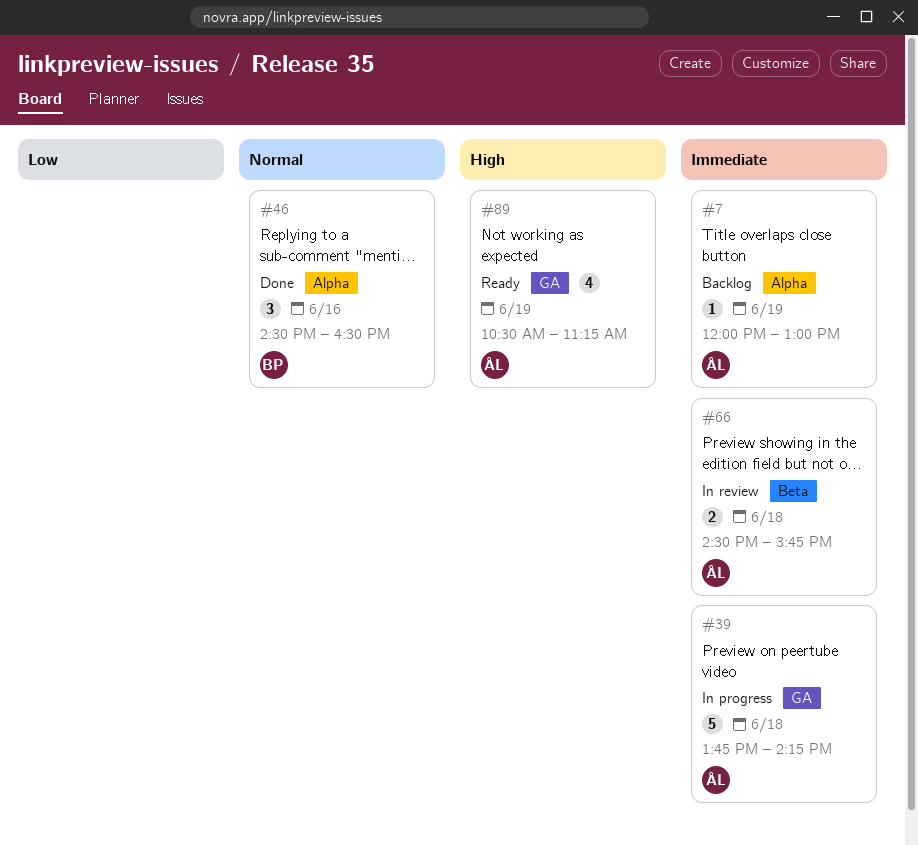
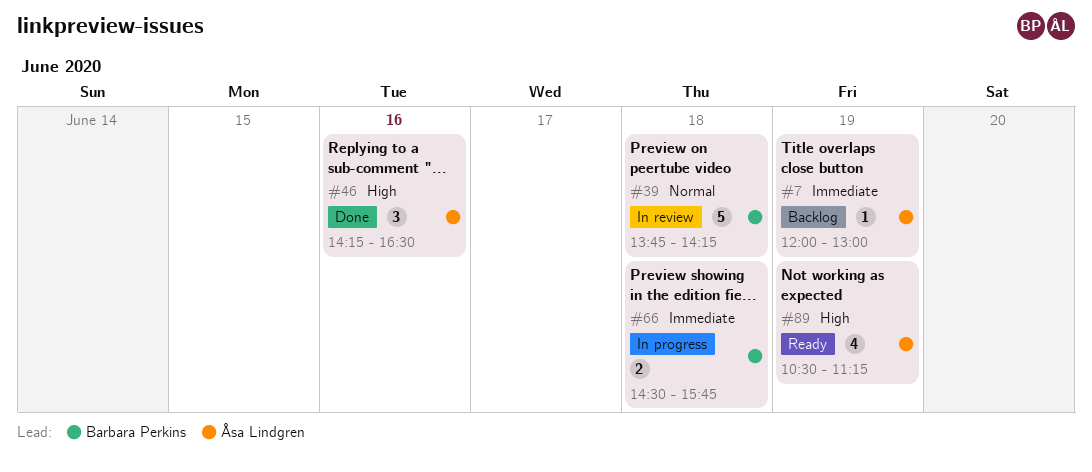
#39, status: In progress -> In review
#39, owner: Åsa Lindgren -> Barbara Perkins
#39, priority: Immediate -> Normal
#46, owner: Barbara Perkins -> Åsa Lindgren
#46, priority: Normal -> High
#46, begins: 14:30 -> 14:15
#66, status: In review -> In progress
#66, owner: Åsa Lindgren -> Barbara Perkins

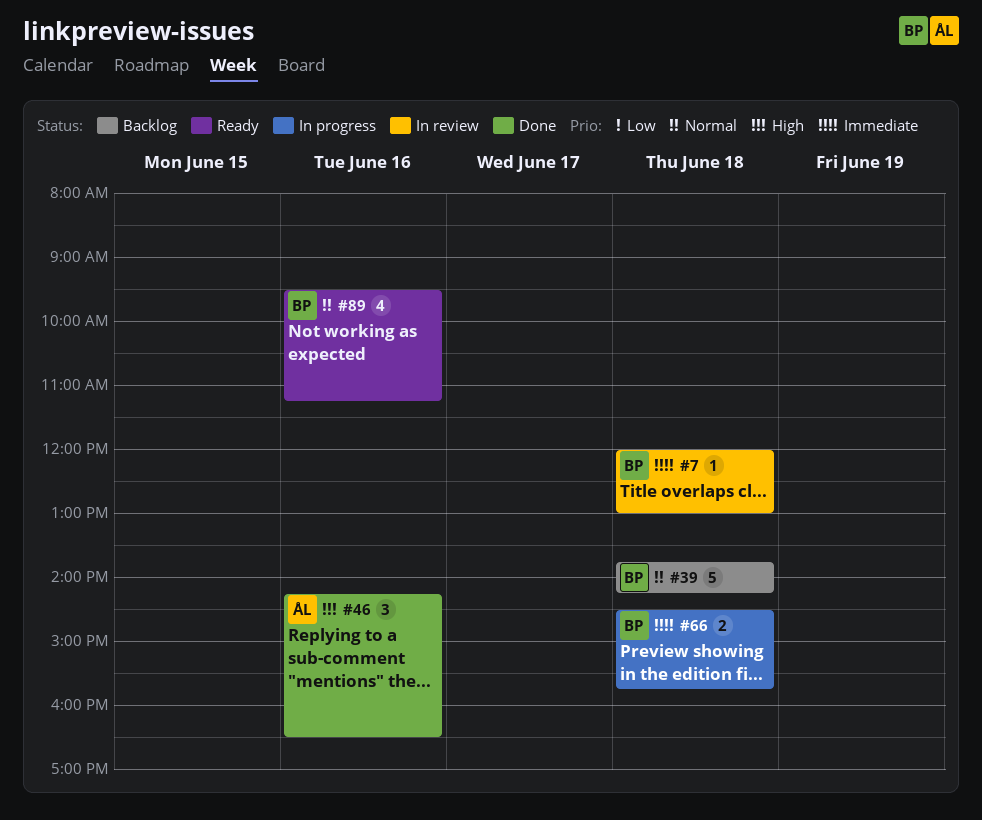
#7, status: Backlog -> In review
#7, owner: Åsa Lindgren -> Barbara Perkins
#7, day: Jun 19 -> Jun 18
#39, status: In review -> Backlog
#89, owner: Åsa Lindgren -> Barbara Perkins
#89, priority: High -> Normal
#89, day: Jun 19 -> Jun 16
#89, begins: 10:30 -> 09:30

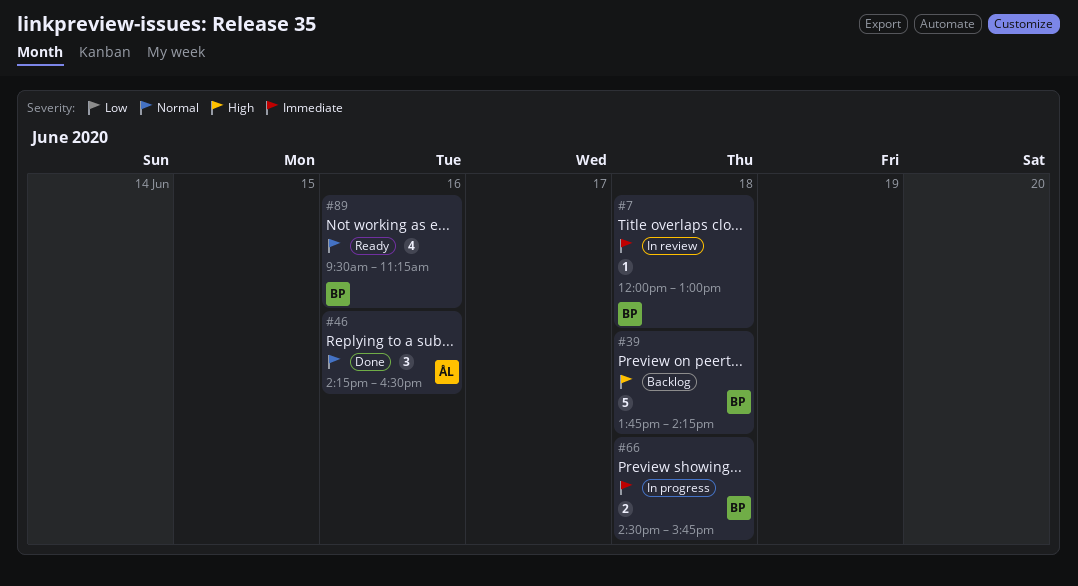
#39, priority: Normal -> High
#46, priority: High -> Normal

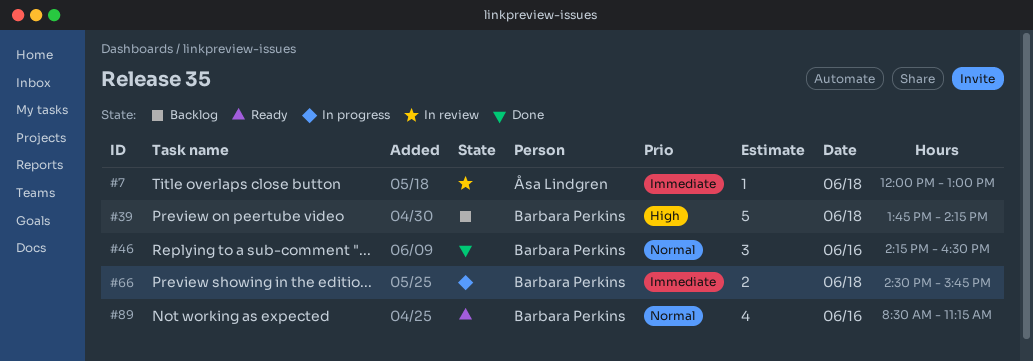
#7, owner: Barbara Perkins -> Åsa Lindgren
#46, owner: Åsa Lindgren -> Barbara Perkins
#89, begins: 09:30 -> 08:30

